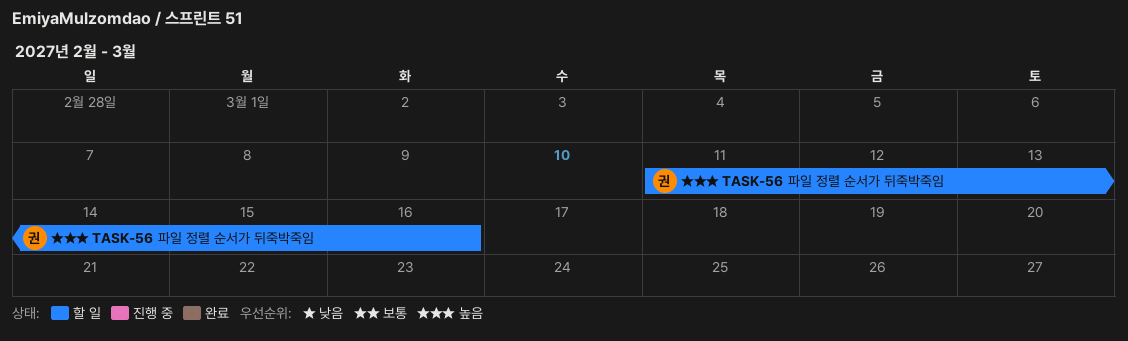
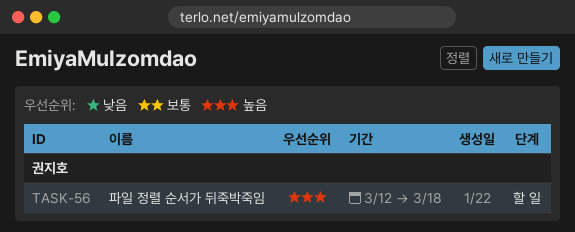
TASK-56, start: Mar 11 -> Mar 12
TASK-56, due: Mar 16 -> Mar 18

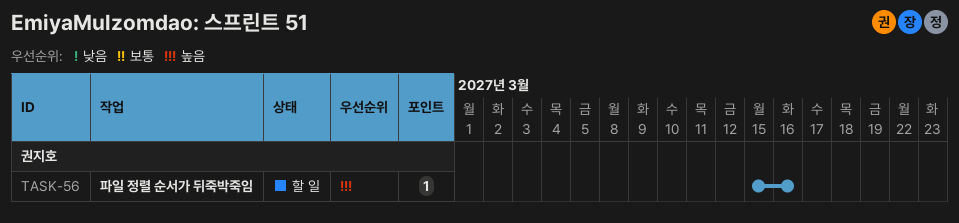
TASK-56, start: Mar 12 -> Mar 15
TASK-56, due: Mar 18 -> Mar 16

